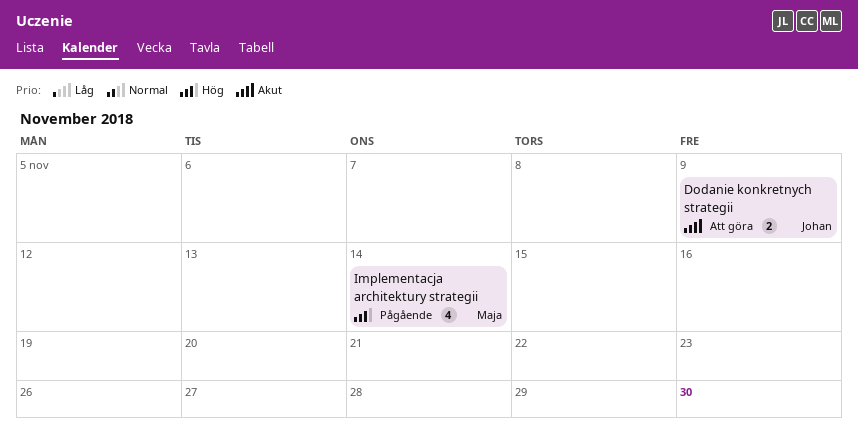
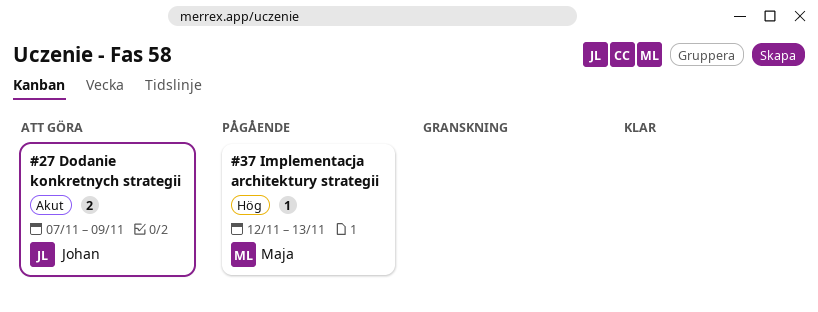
Implementacja architektury strategii, estimate: 4 -> 1
Implementacja architektury strategii, due: Nov 14 -> Nov 13

